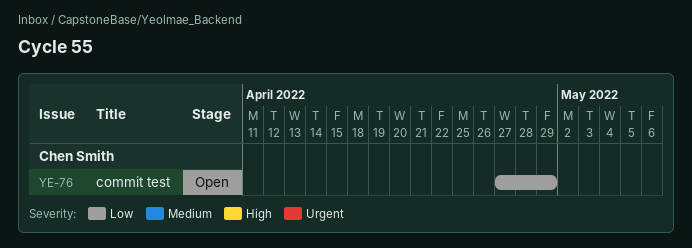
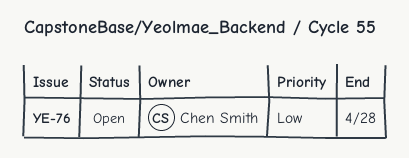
YE-76, due: Apr 29 -> Apr 28

